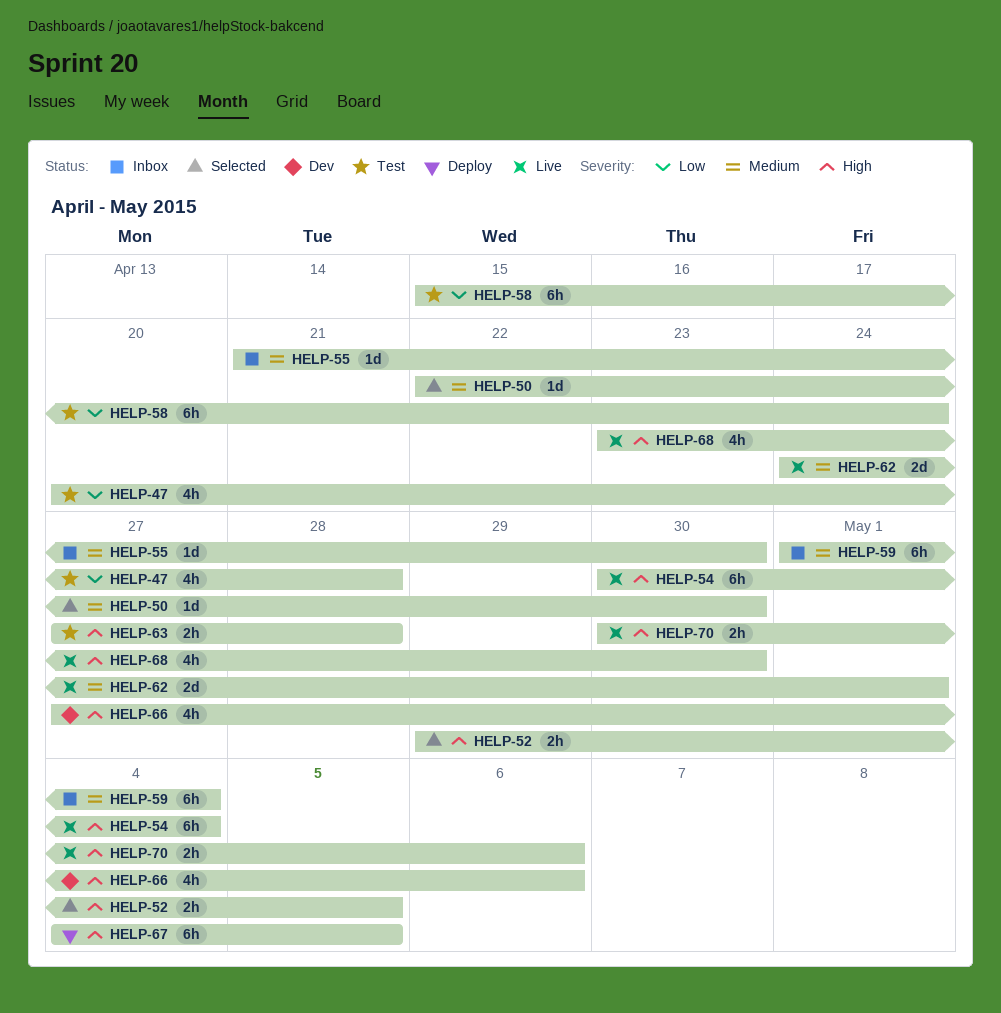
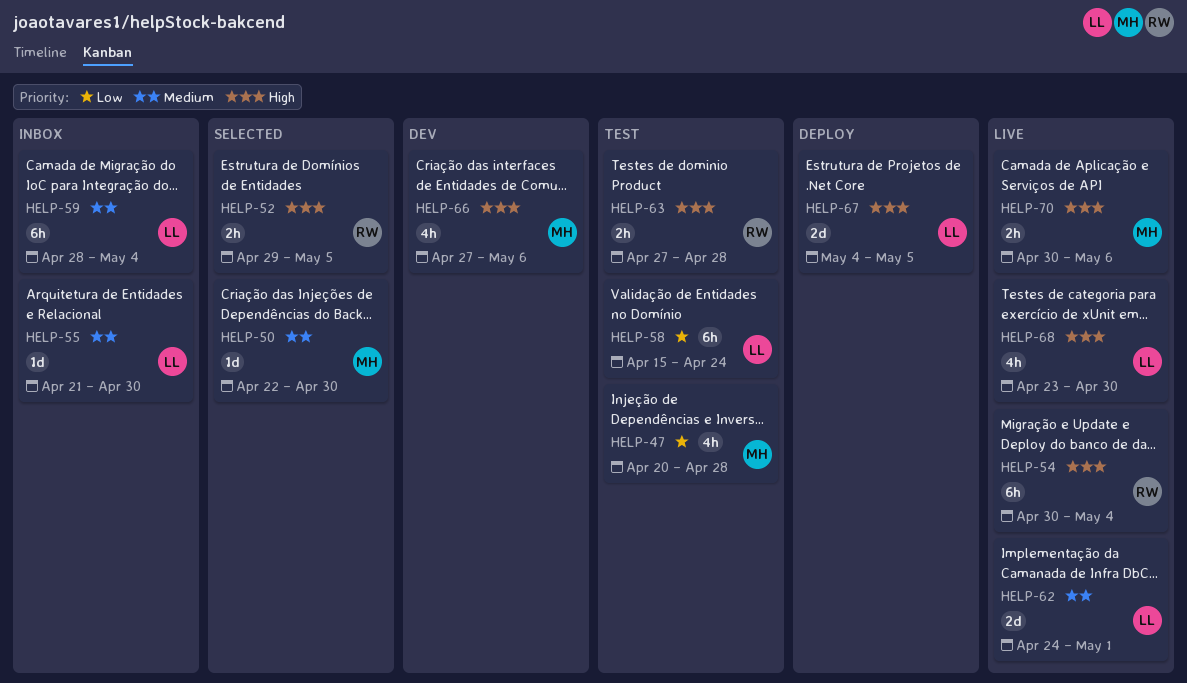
HELP-59, start: May 1 -> Apr 28
HELP-67, estimate: 6h -> 2d

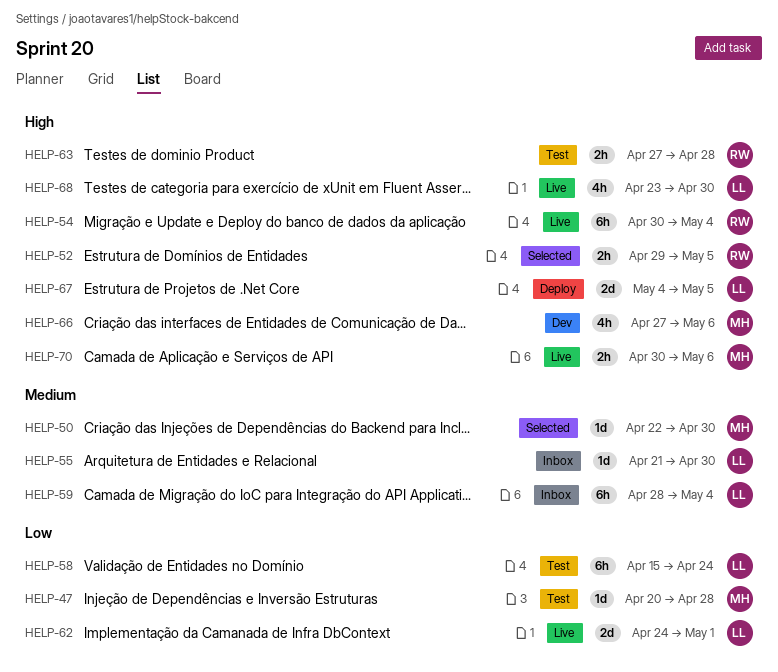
HELP-47, estimate: 4h -> 1d
HELP-62, priority: Medium -> Low

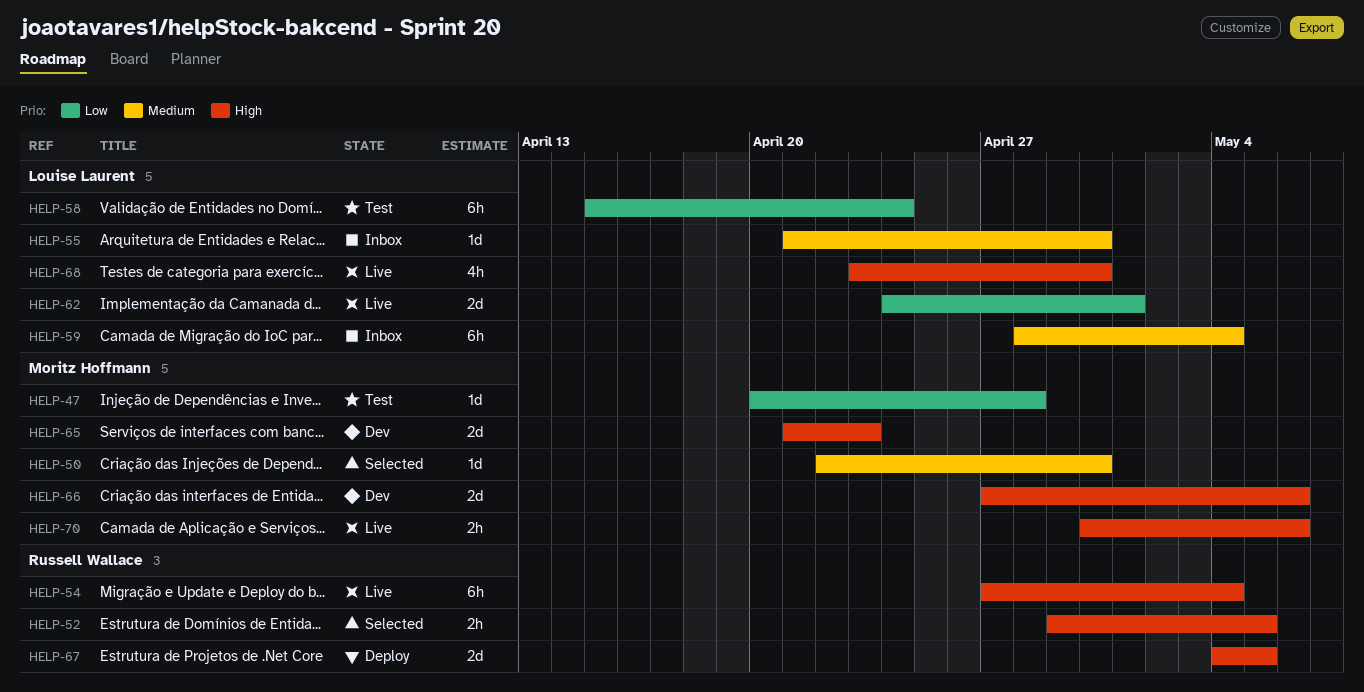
HELP-54, start: Apr 30 -> Apr 27
HELP-63: present -> none
HELP-65: none -> present
HELP-66, estimate: 4h -> 2d
HELP-67, owner: Louise Laurent -> Russell Wallace

